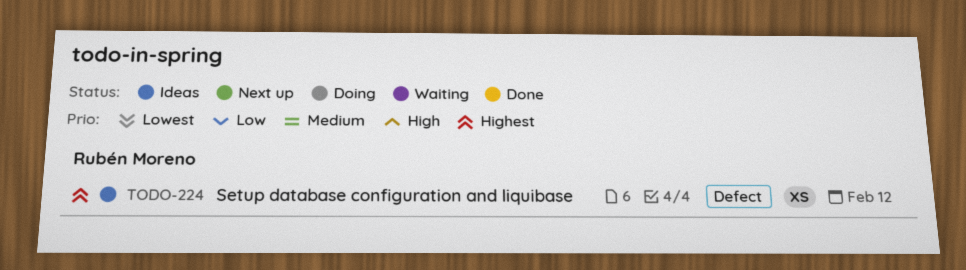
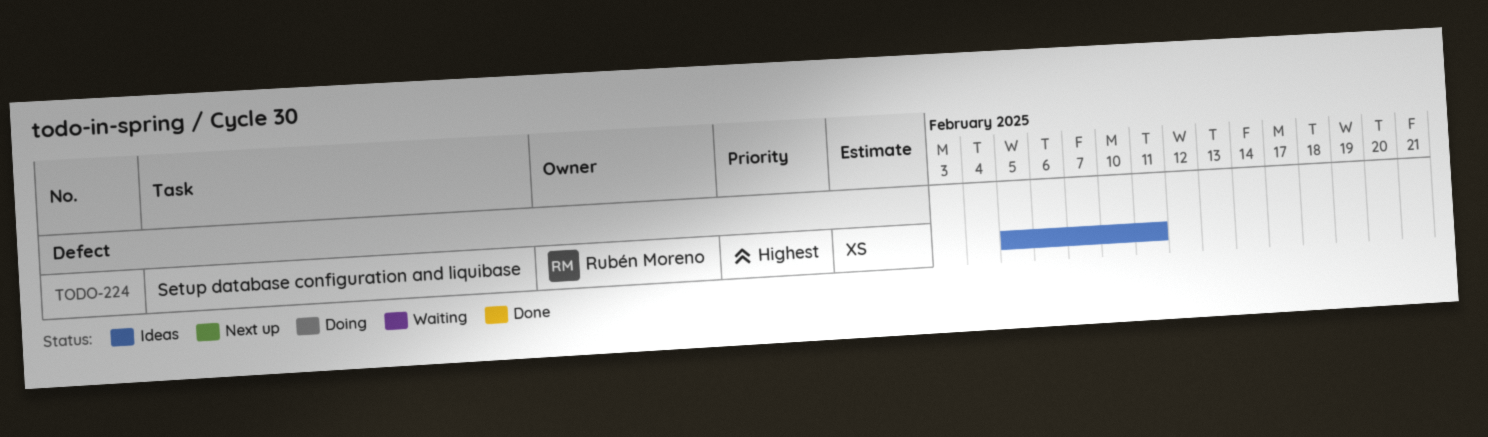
TODO-224, due: Feb 12 -> Feb 11

